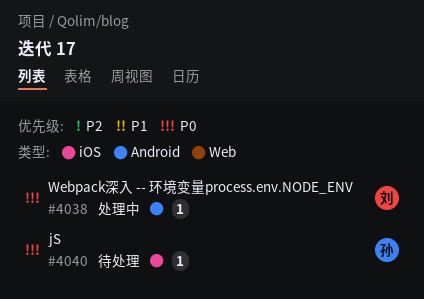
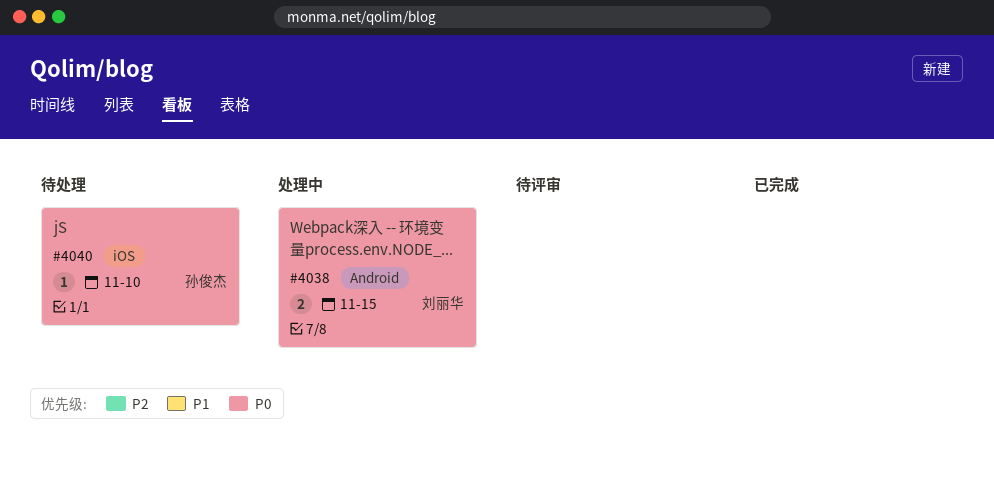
#4038, estimate: 1 -> 2

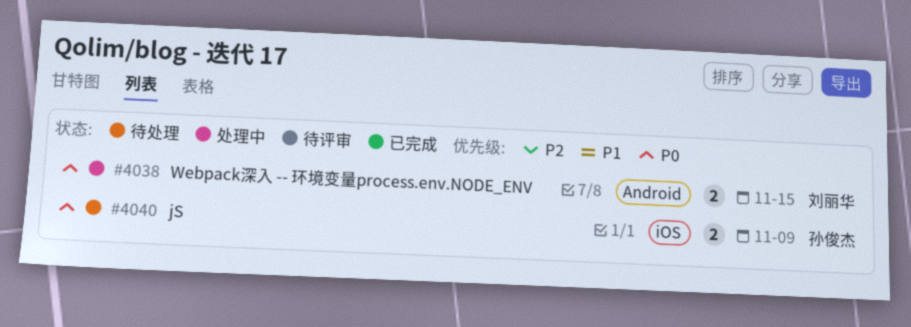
#4040, estimate: 1 -> 2
#4040, due: Nov 10 -> Nov 9

